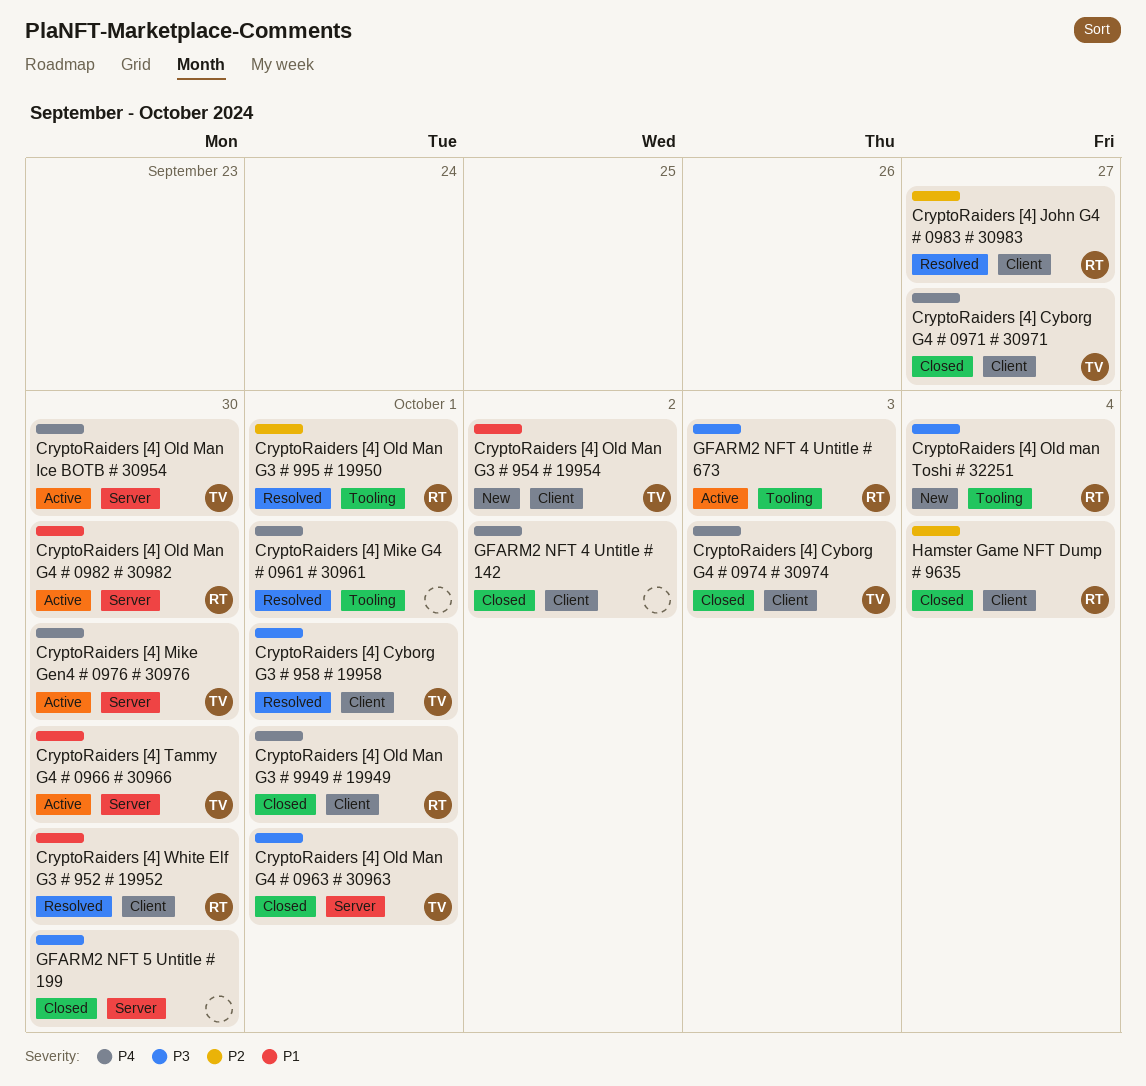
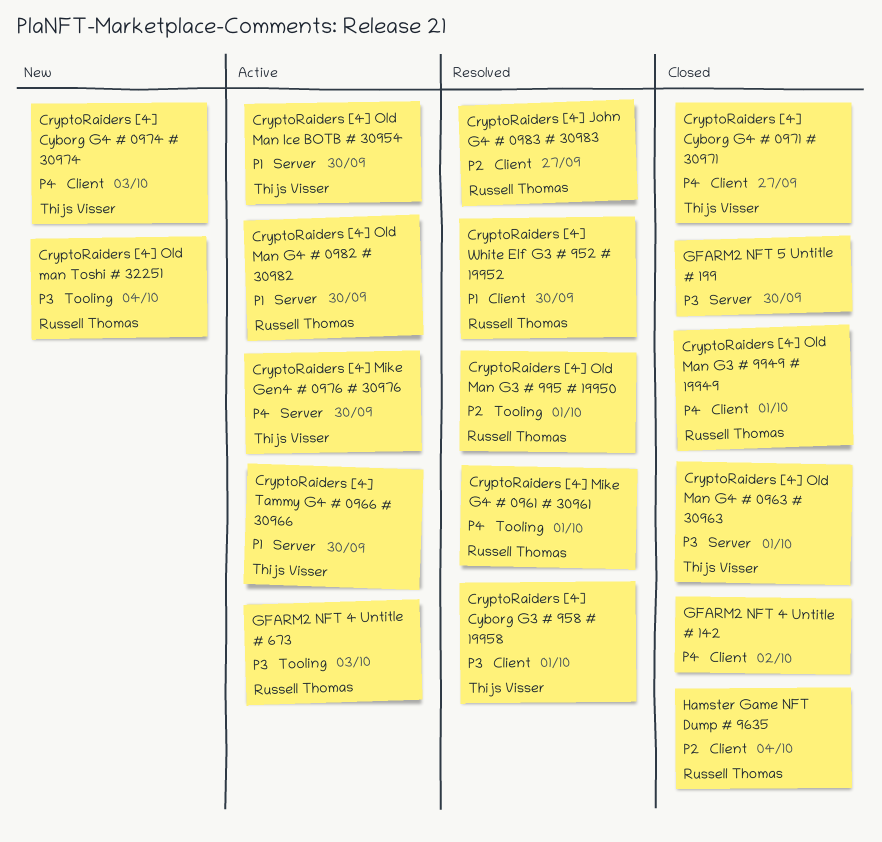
CryptoRaiders [4] Cyborg G4 # 0974 # 30974, status: Closed -> New
CryptoRaiders [4] Mike G4 # 0961 # 30961, owner: none -> Russell Thomas
CryptoRaiders [4] Old Man G3 # 954 # 19954: present -> none
CryptoRaiders [4] Old Man Ice BOTB # 30954, priority: P4 -> P1

